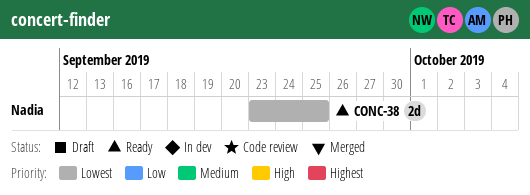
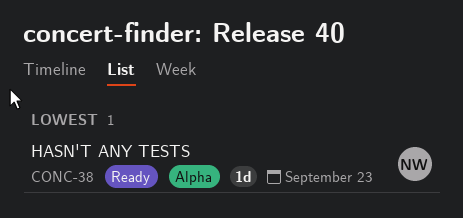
CONC-38, estimate: 2d -> 1d
CONC-38, due: Sep 25 -> Sep 23

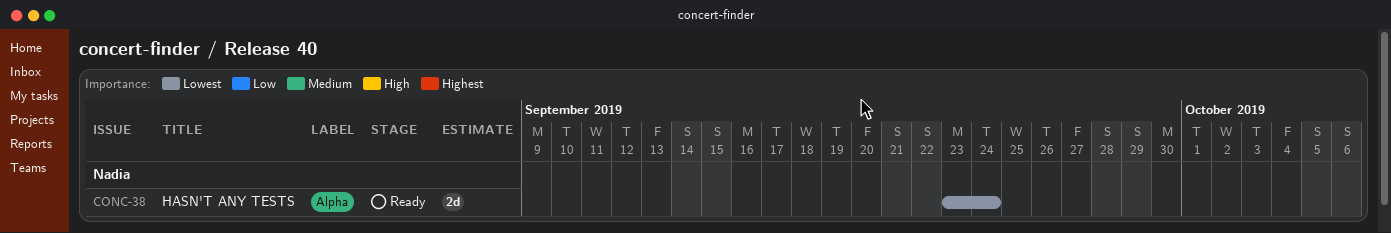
CONC-38, estimate: 1d -> 2d
CONC-38, due: Sep 23 -> Sep 24

